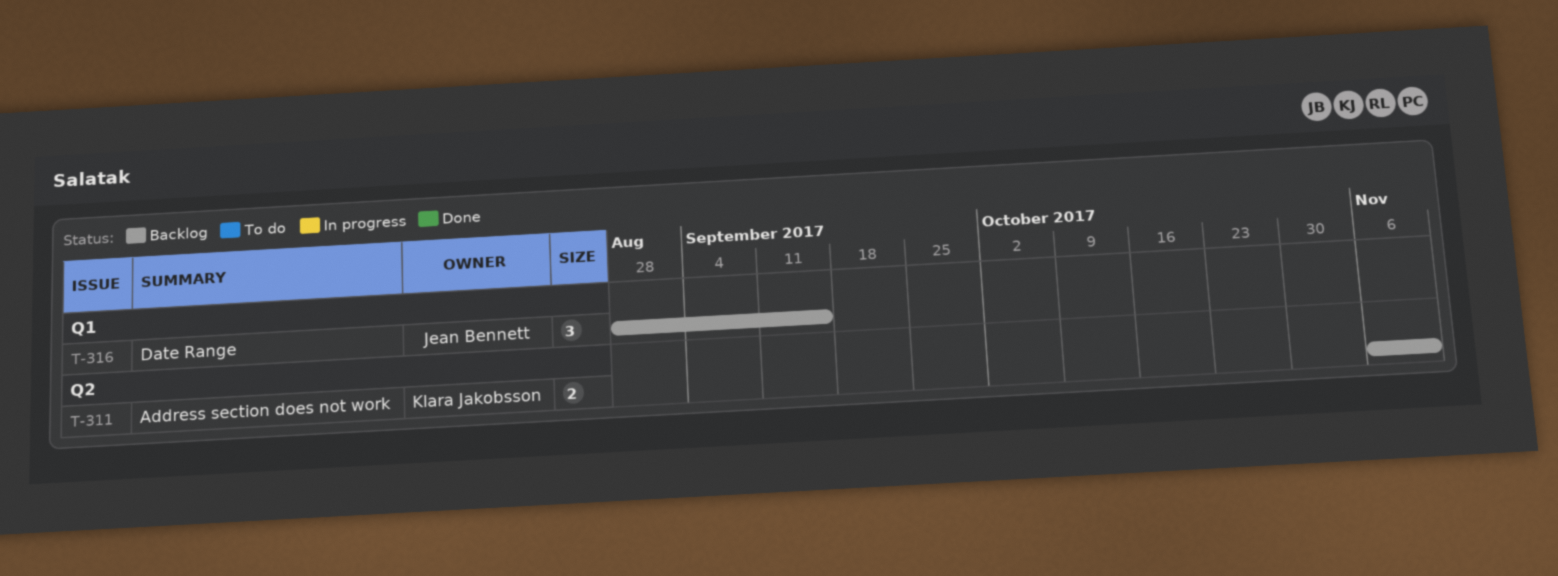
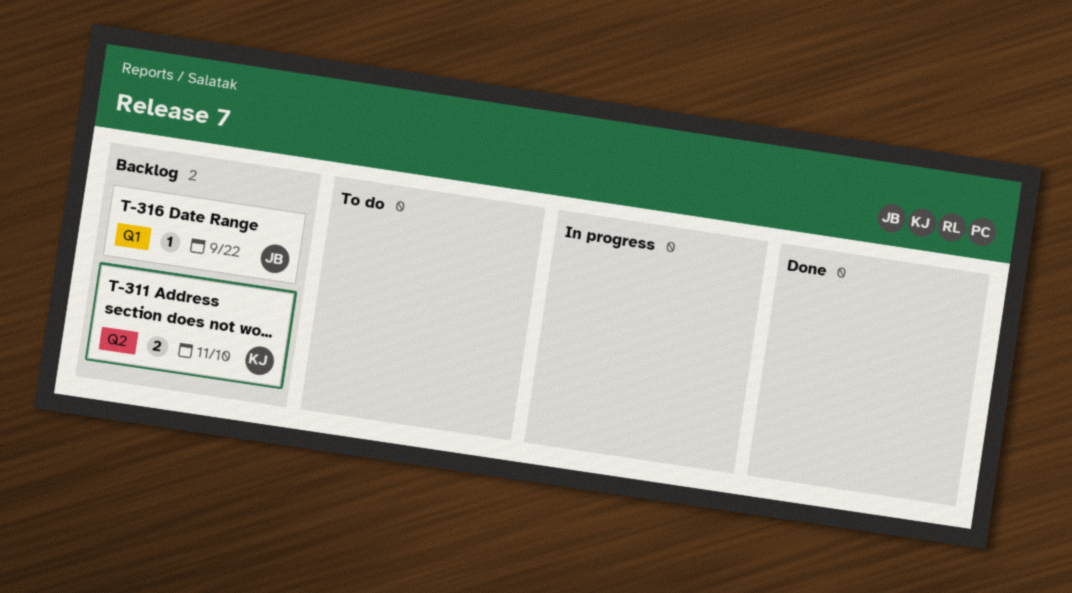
T-316, estimate: 3 -> 1
T-316, due: Sep 15 -> Sep 22

